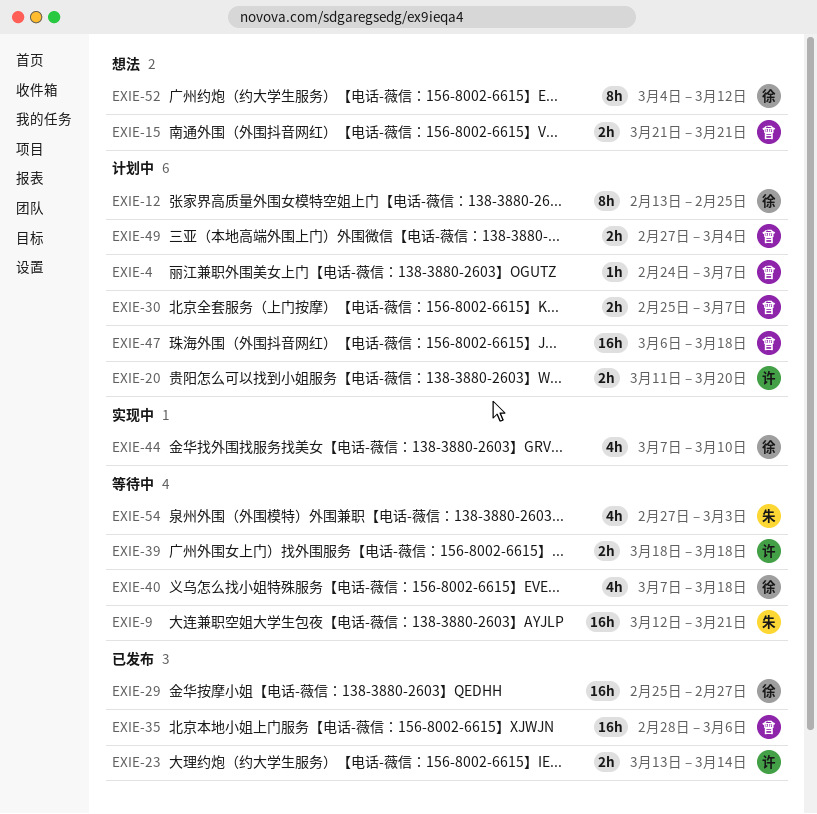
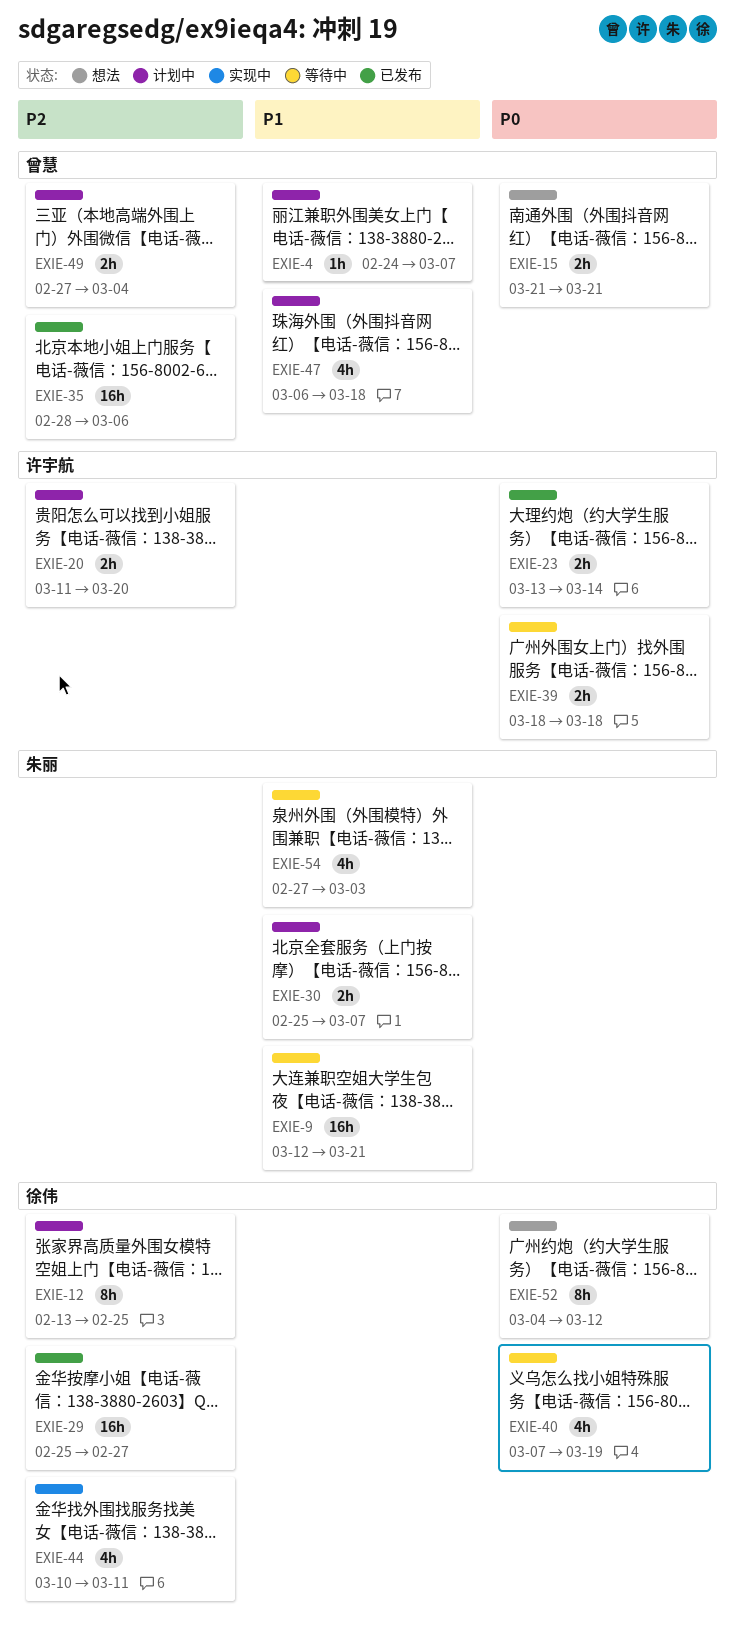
EXIE-30, owner: 曾慧 -> 朱丽
EXIE-40, due: Mar 18 -> Mar 19
EXIE-44, start: Mar 7 -> Mar 10
EXIE-44, due: Mar 10 -> Mar 11
EXIE-47, estimate: 16h -> 4h

